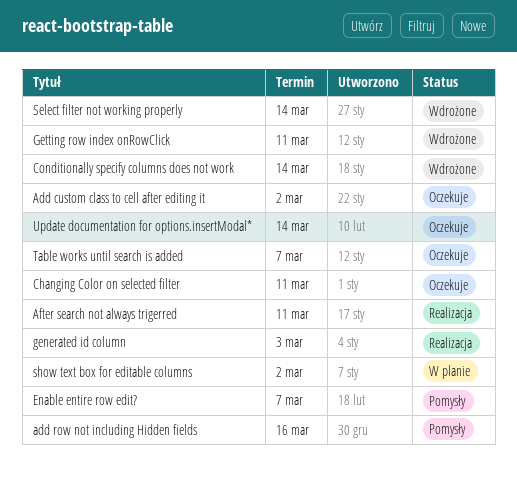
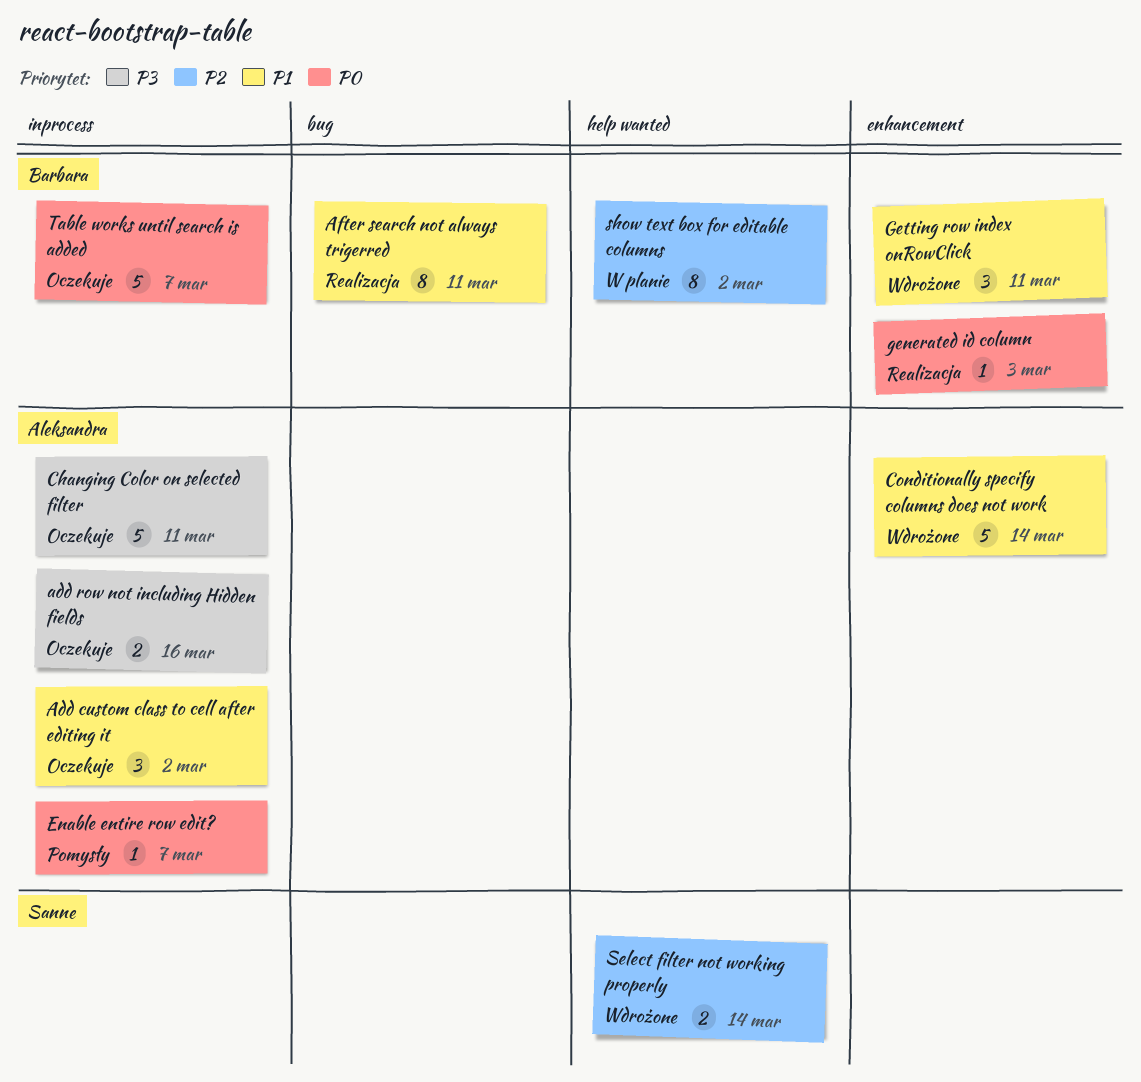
add row not including Hidden fields, status: Pomysły -> Oczekuje
Update documentation for options.insertModal*: present -> none

